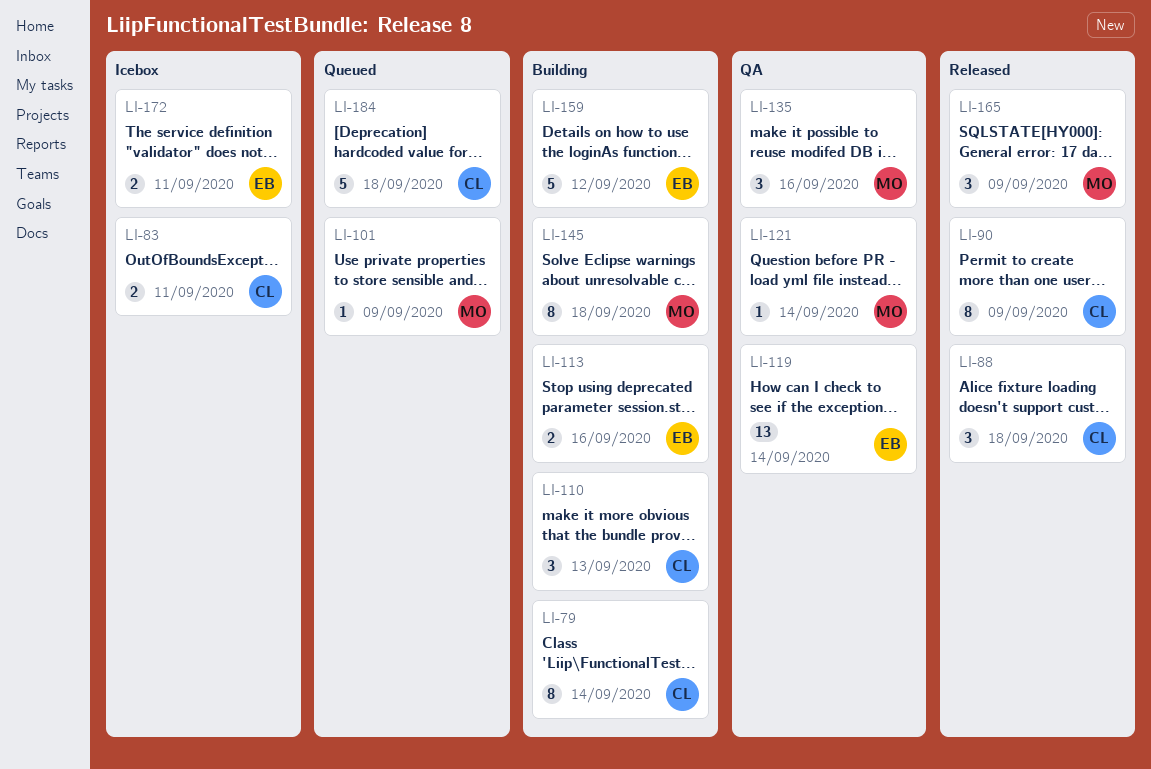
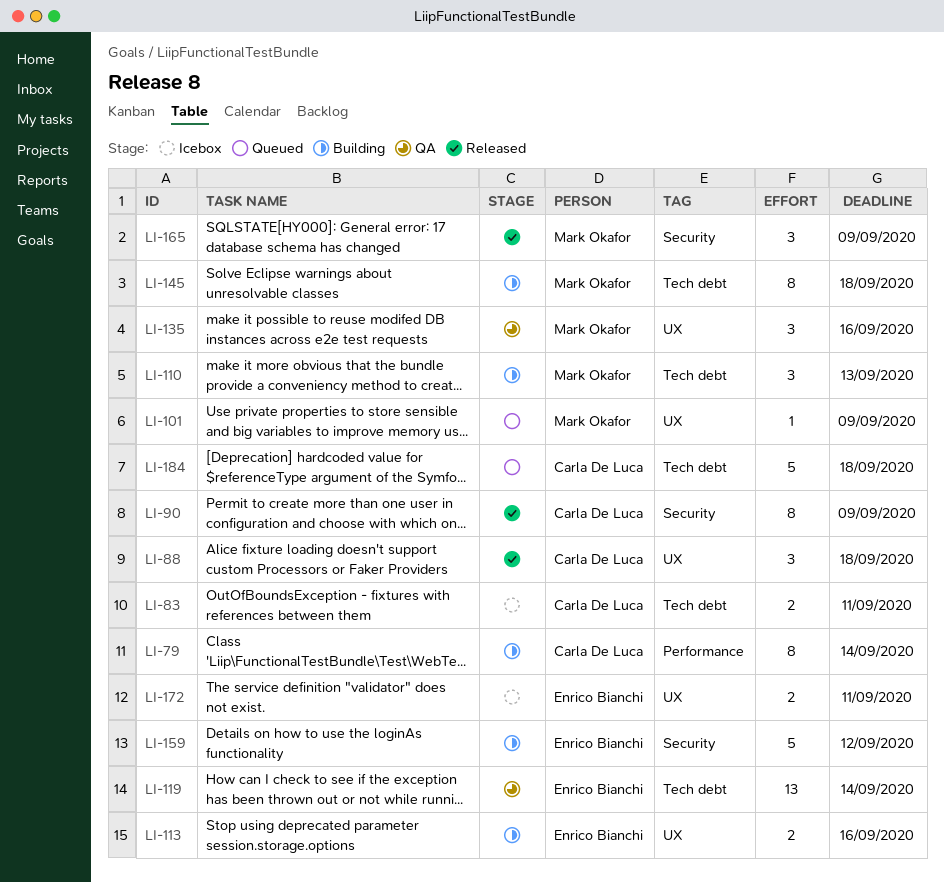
LI-110, owner: Carla De Luca -> Mark Okafor
LI-121: present -> none

